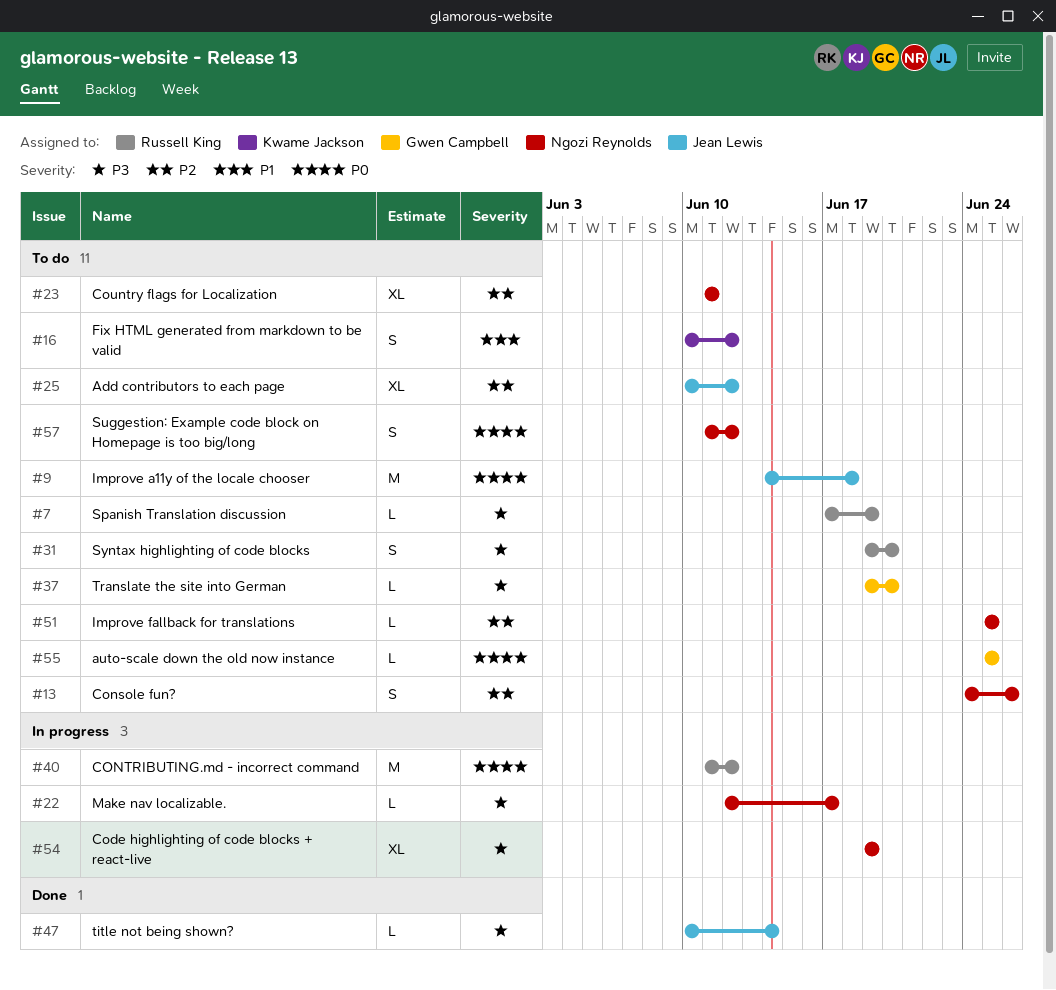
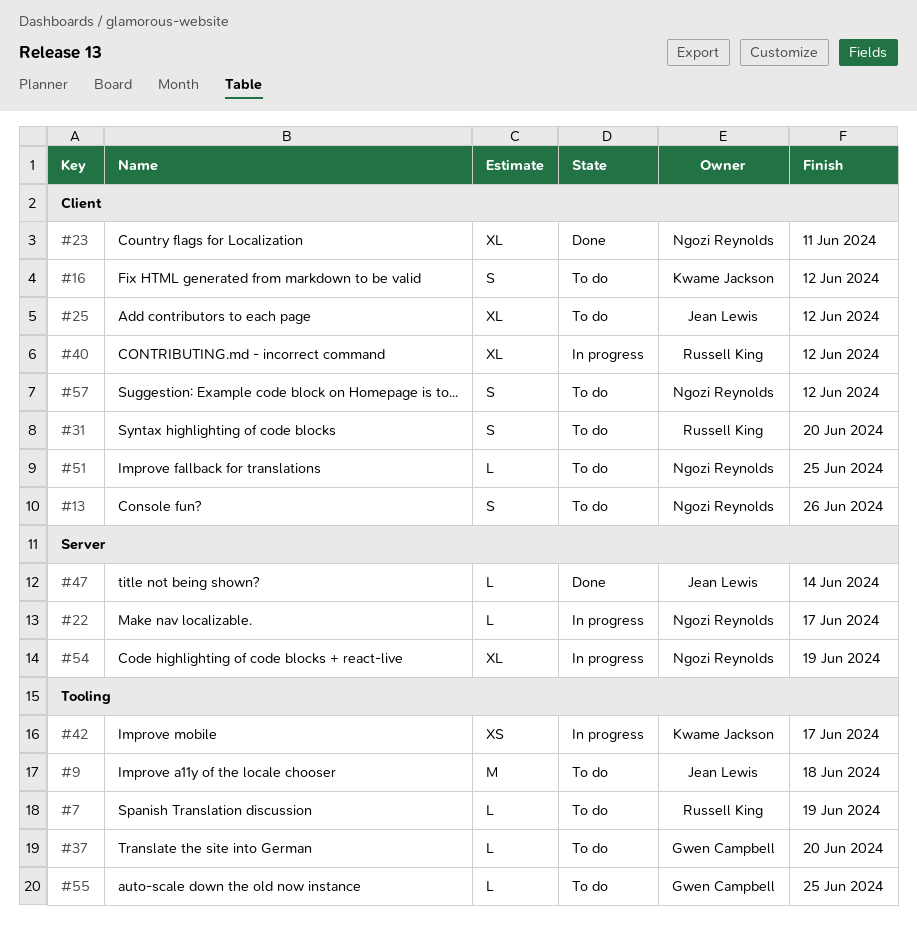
#23, status: To do -> Done
#40, estimate: M -> XL
#42: none -> present

